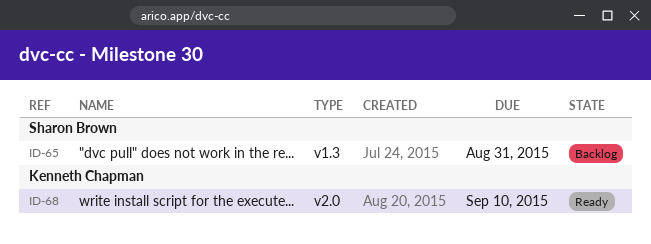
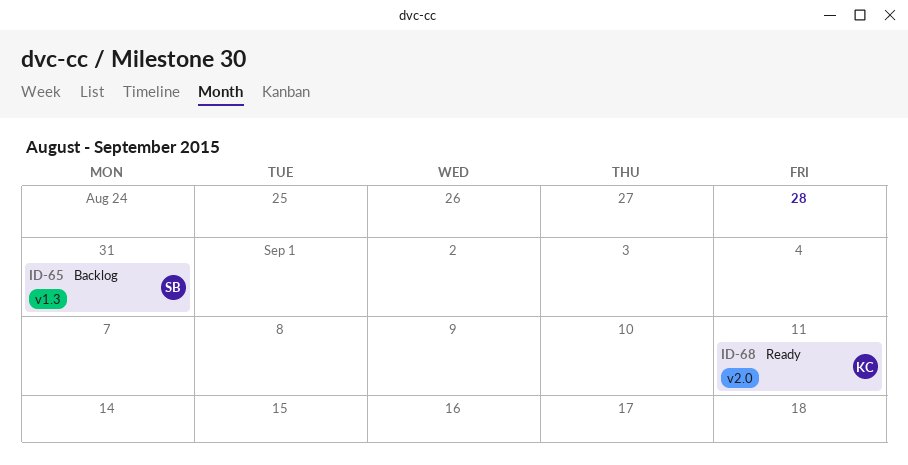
ID-68, due: Sep 10 -> Sep 11

